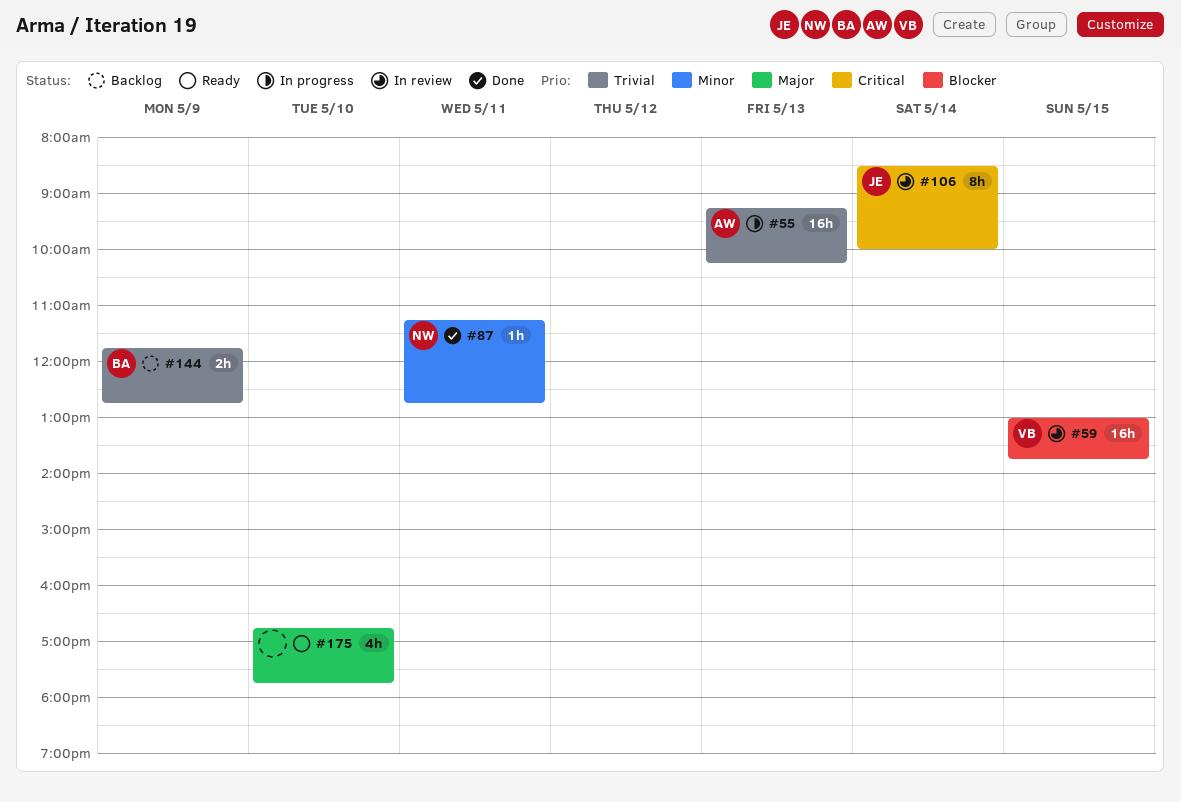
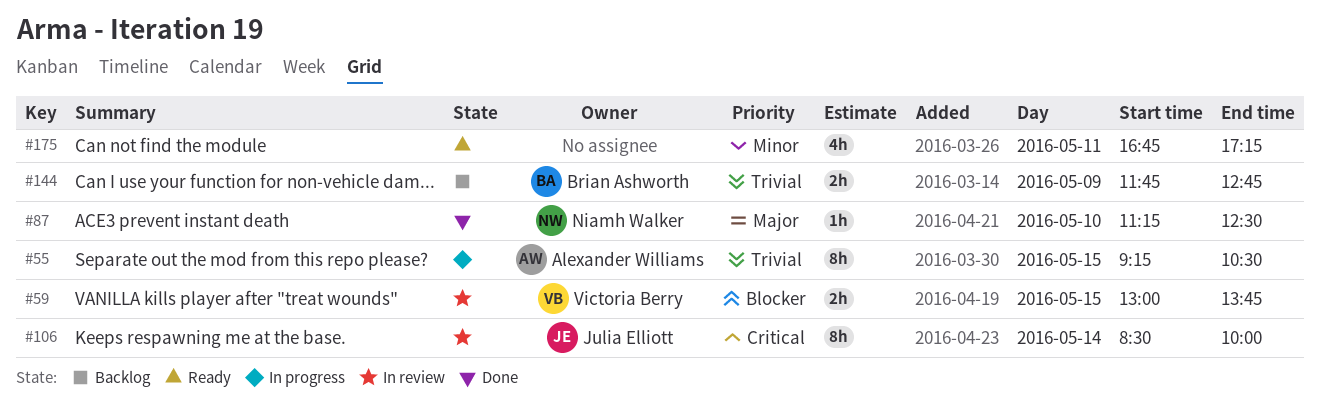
#55, estimate: 16h -> 8h
#55, day: May 13 -> May 15
#55, ends: 10:15 -> 10:30
#59, estimate: 16h -> 2h
#87, priority: Minor -> Major
#87, day: May 11 -> May 10
#87, ends: 12:45 -> 12:30
#175, priority: Major -> Minor
#175, day: May 10 -> May 11
#175, ends: 17:45 -> 17:15

